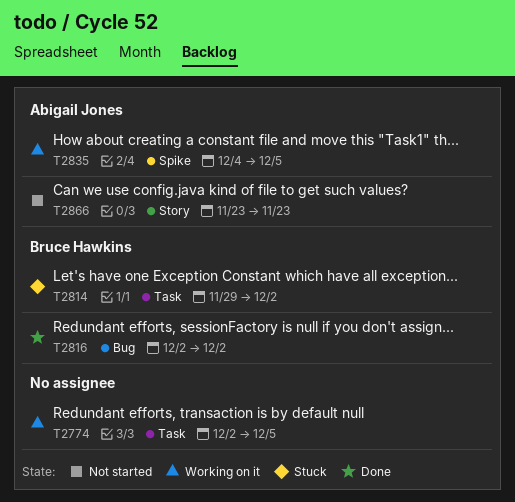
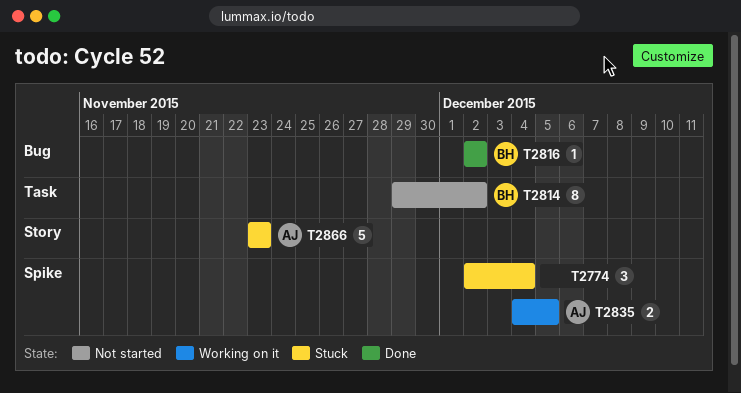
T2774, status: Working on it -> Stuck
T2774, label: Task -> Spike
T2774, due: Dec 5 -> Dec 4
T2814, status: Stuck -> Not started
T2866, status: Not started -> Stuck

